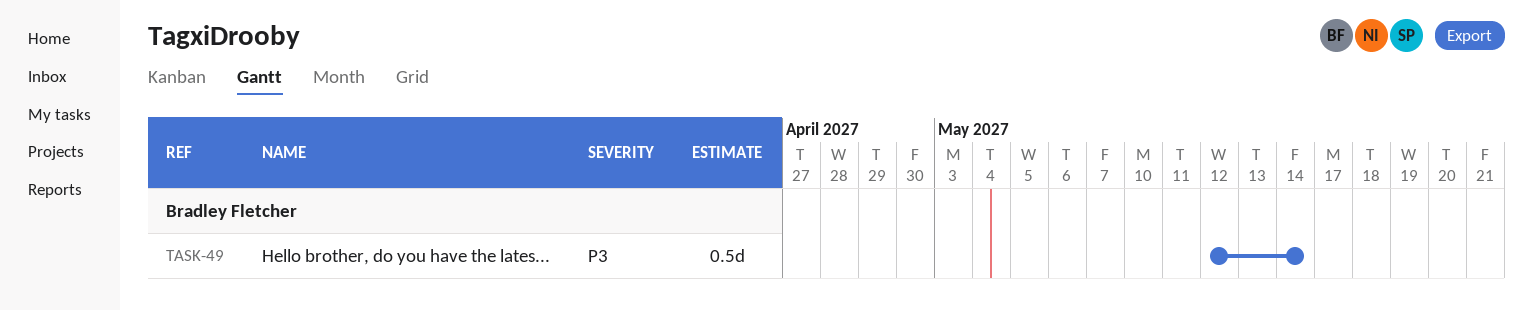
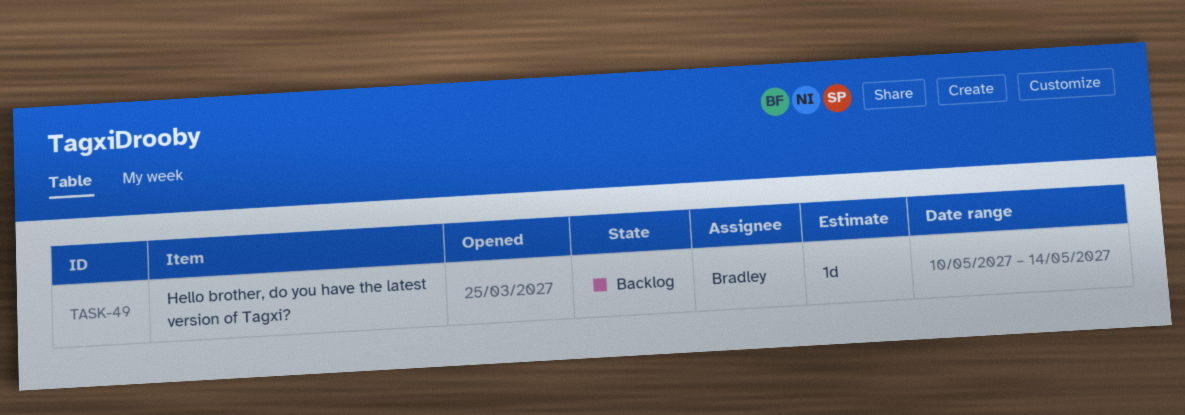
TASK-49, estimate: 0.5d -> 1d
TASK-49, start: May 12 -> May 10

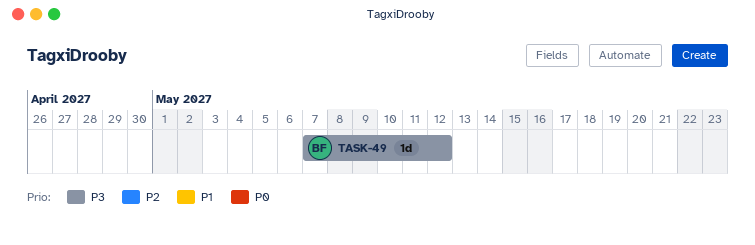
TASK-49, start: May 10 -> May 7
TASK-49, due: May 14 -> May 12

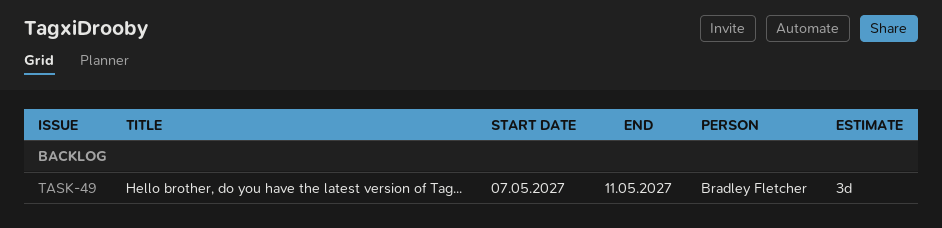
TASK-49, estimate: 1d -> 3d
TASK-49, due: May 12 -> May 11

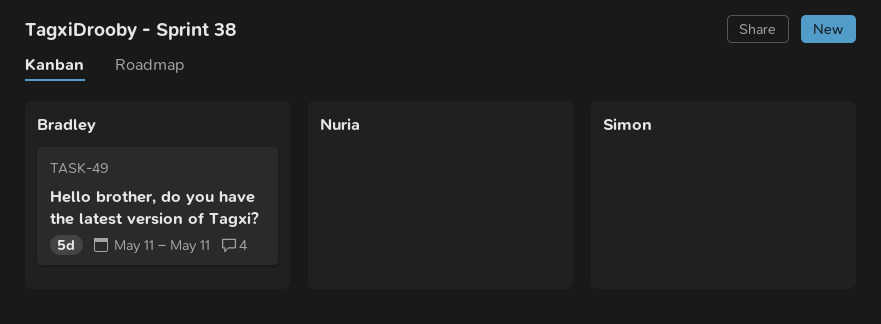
TASK-49, estimate: 3d -> 5d
TASK-49, start: May 7 -> May 11

